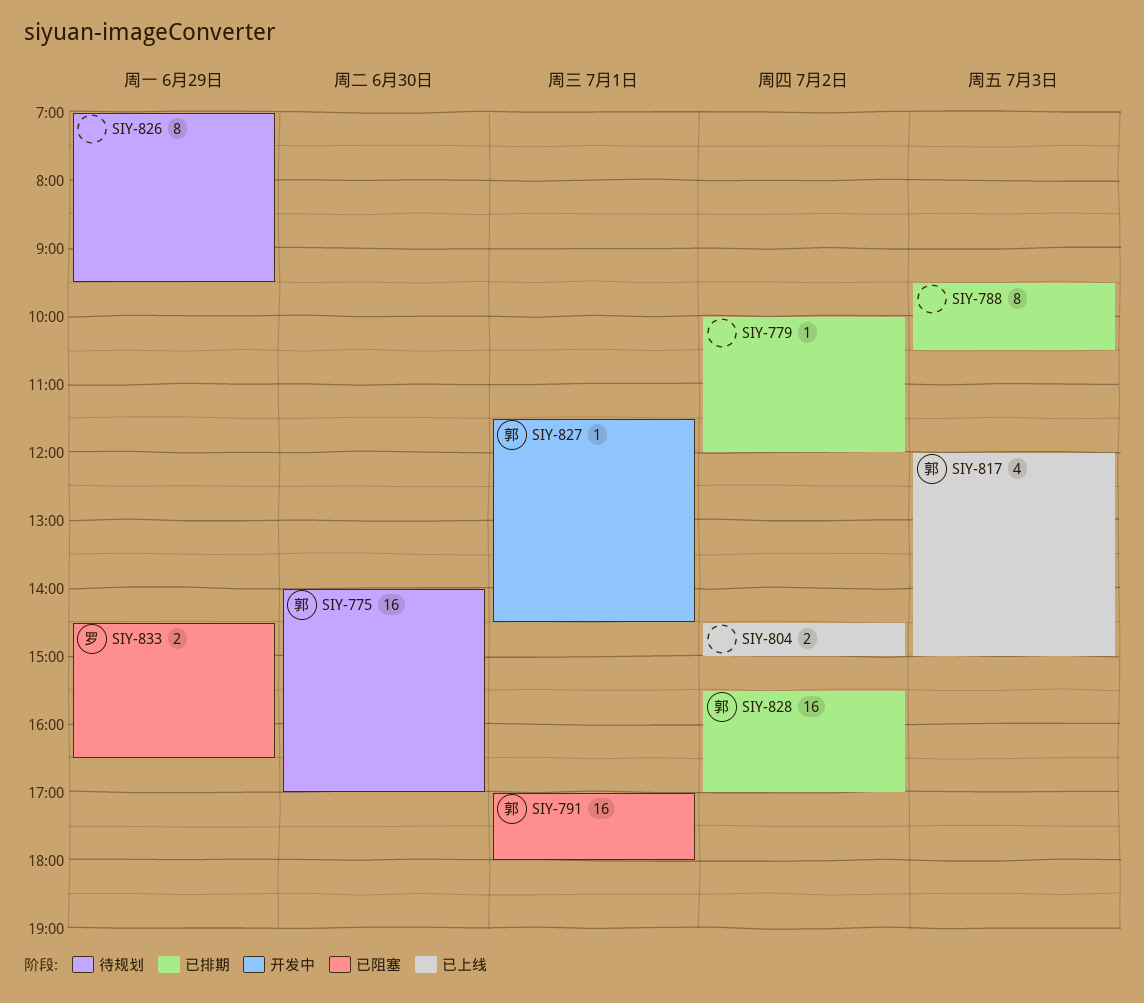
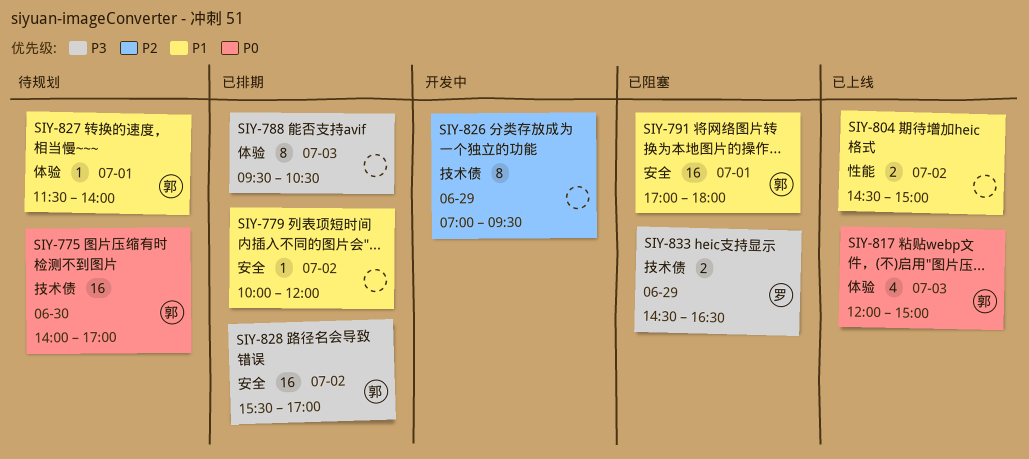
SIY-826, status: 待规划 -> 开发中
SIY-827, status: 开发中 -> 待规划
SIY-827, ends: 14:30 -> 14:00

